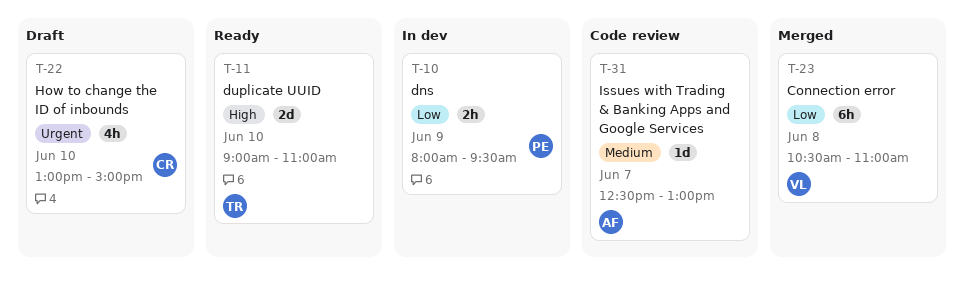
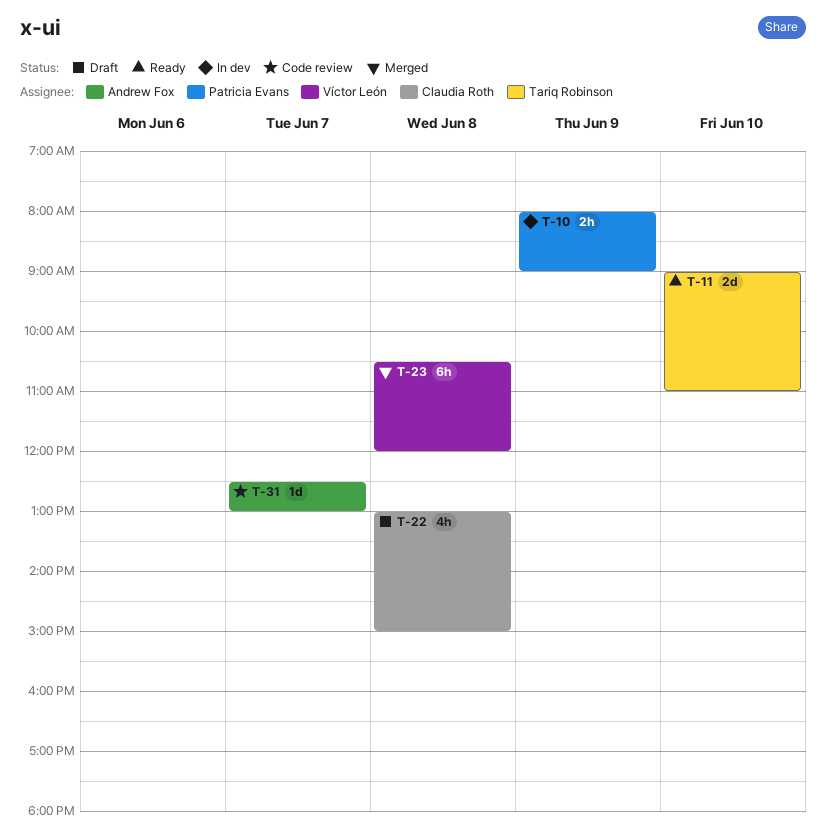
T-10, ends: 09:30 -> 09:00
T-22, day: Jun 10 -> Jun 8
T-23, ends: 11:00 -> 12:00

